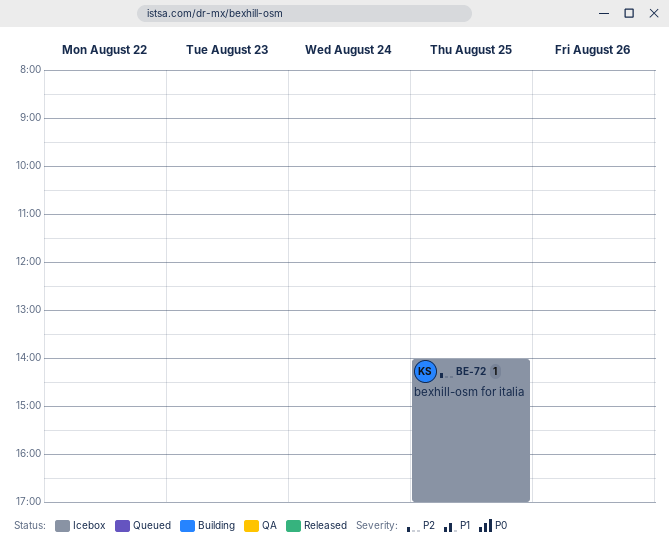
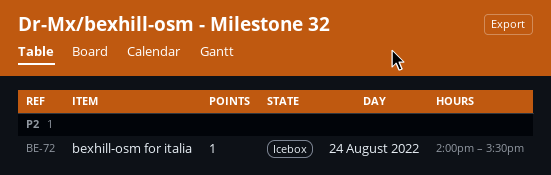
BE-72, day: Aug 25 -> Aug 24
BE-72, ends: 17:00 -> 15:30

